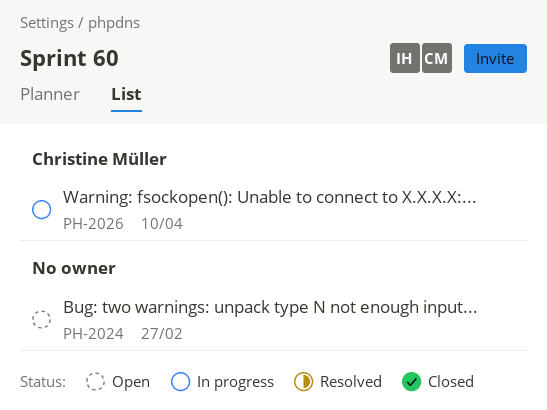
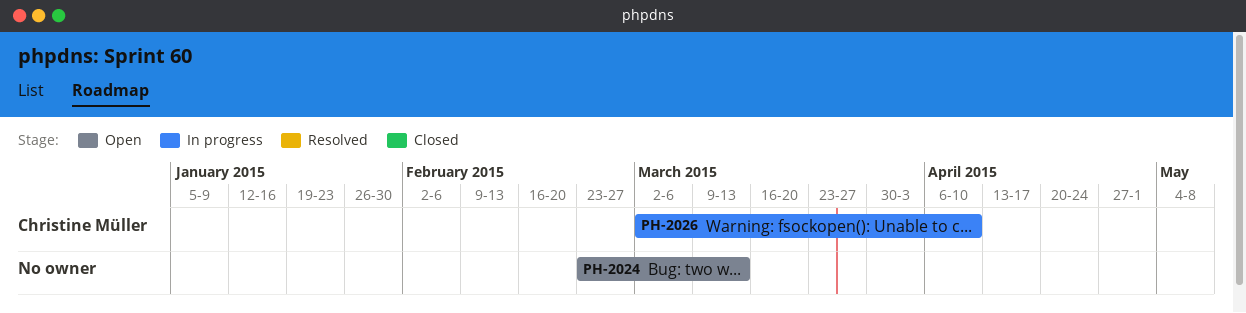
PH-2024, due: Feb 27 -> Mar 13

